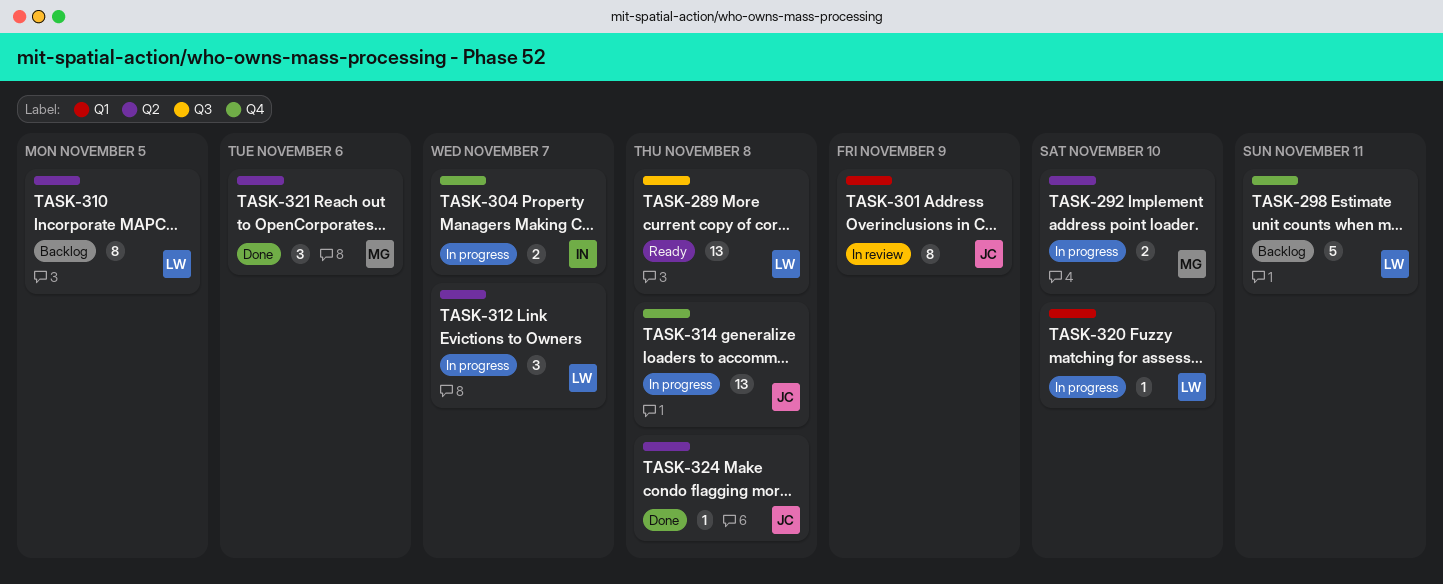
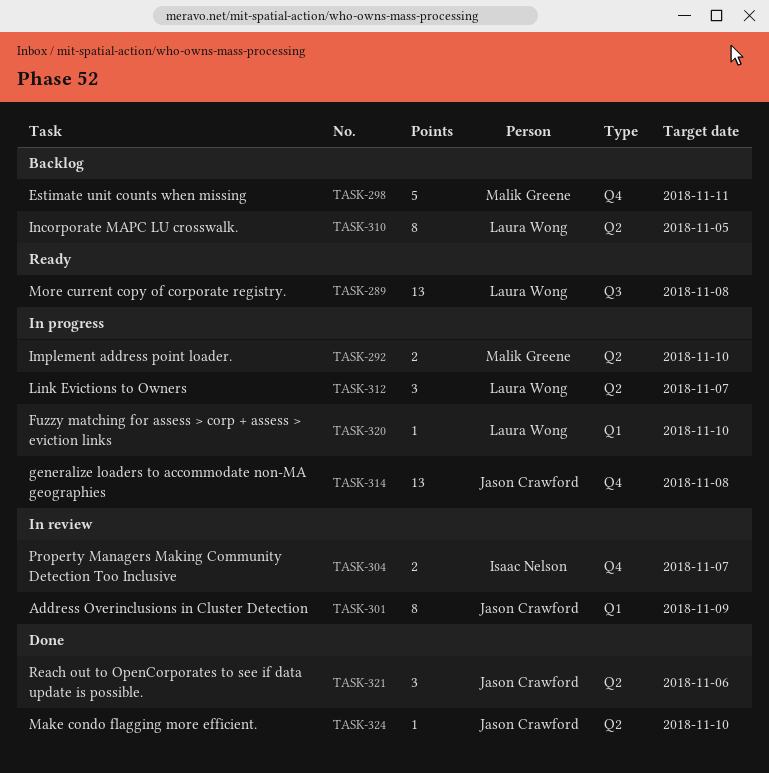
TASK-298, owner: Laura Wong -> Malik Greene
TASK-304, status: In progress -> In review
TASK-321, owner: Malik Greene -> Jason Crawford
TASK-324, due: Nov 8 -> Nov 10

